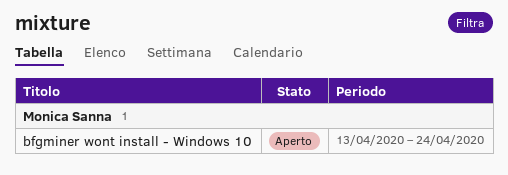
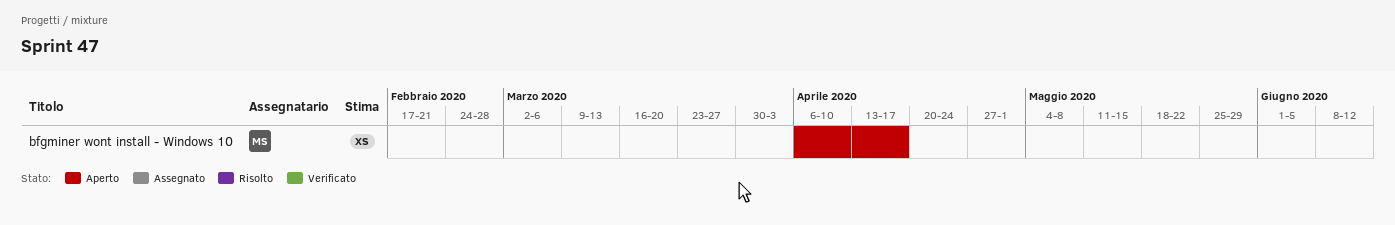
bfgminer wont install - Windows 10, start: Apr 13 -> Apr 6
bfgminer wont install - Windows 10, due: Apr 24 -> Apr 17

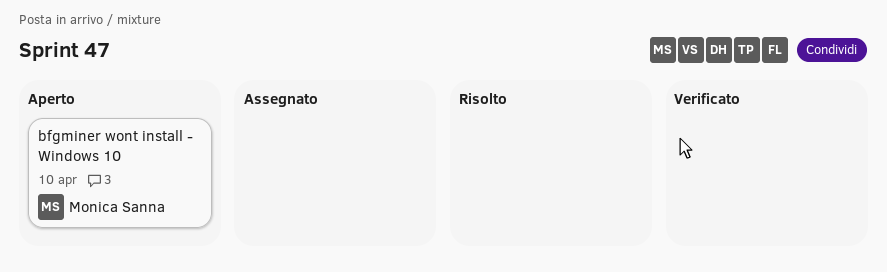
bfgminer wont install - Windows 10, due: Apr 17 -> Apr 10

